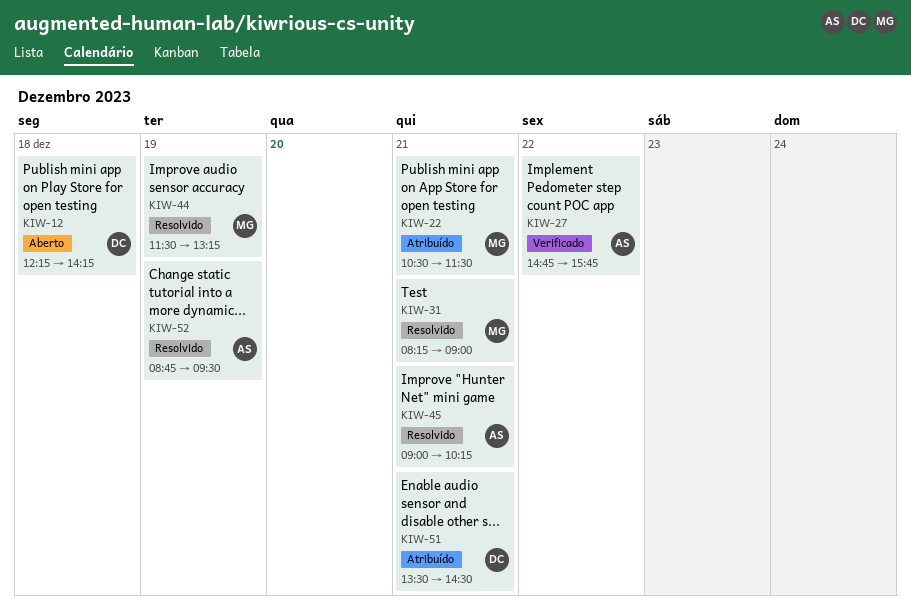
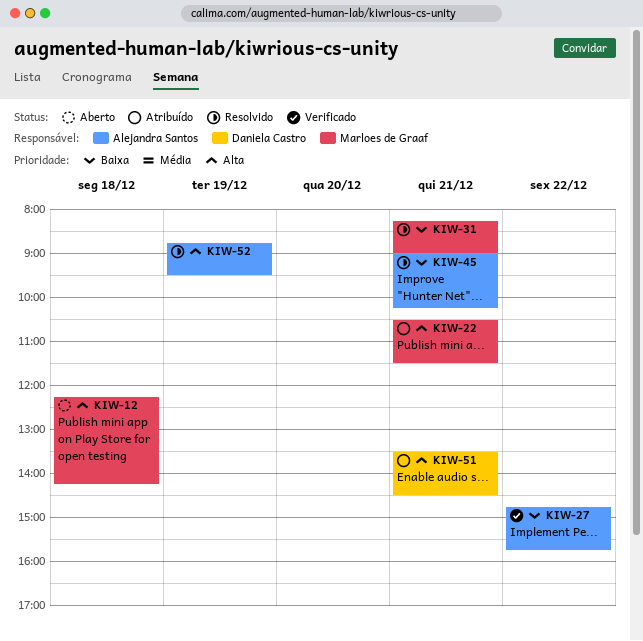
KIW-12, owner: Daniela Castro -> Marloes de Graaf
KIW-44: present -> none

